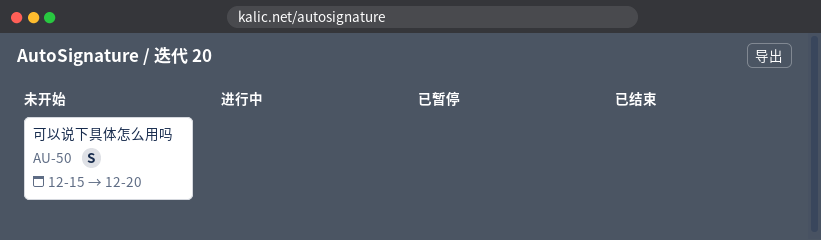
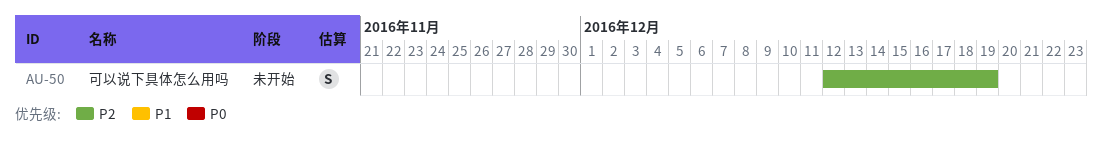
AU-50, start: Dec 15 -> Dec 12
AU-50, due: Dec 20 -> Dec 19

